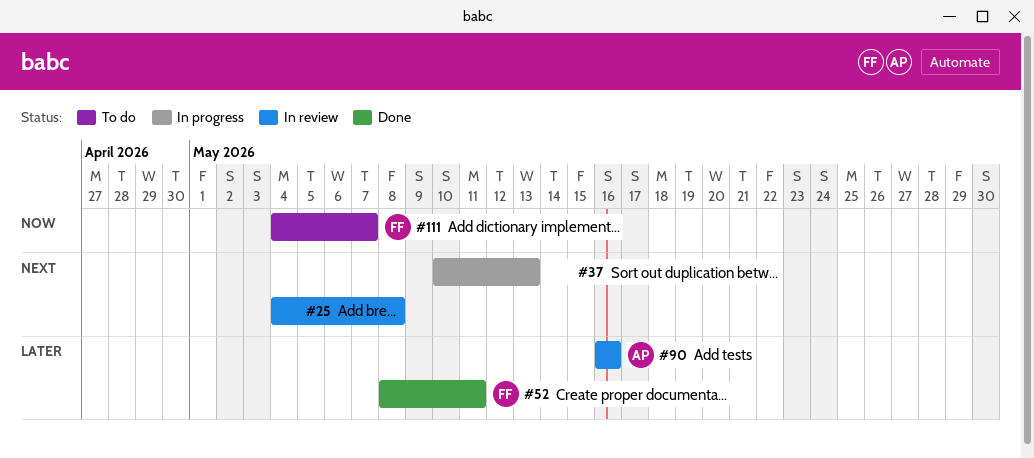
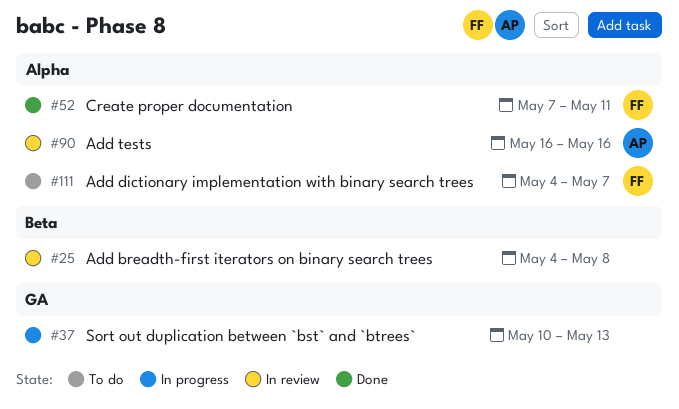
#52, start: May 8 -> May 7

